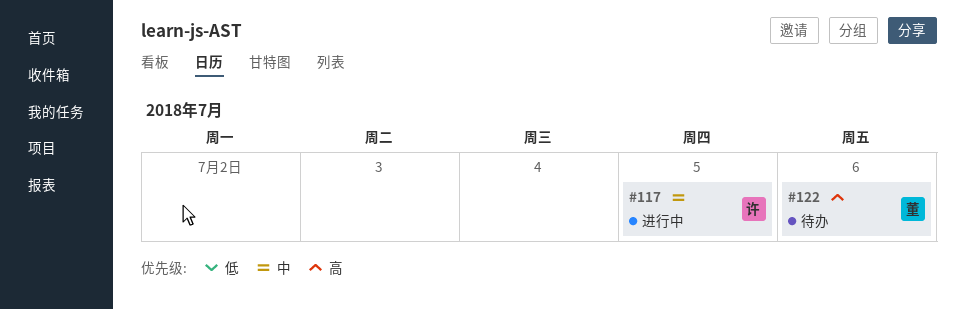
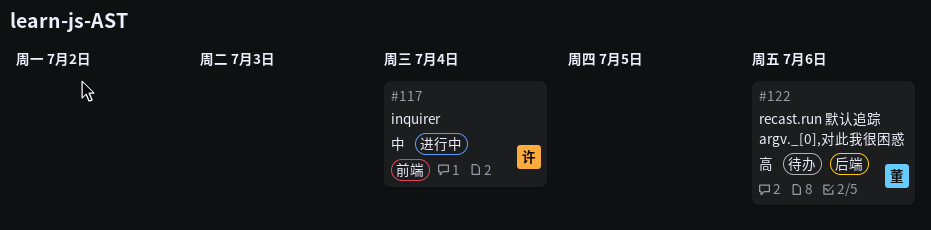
#117, due: Jul 5 -> Jul 4

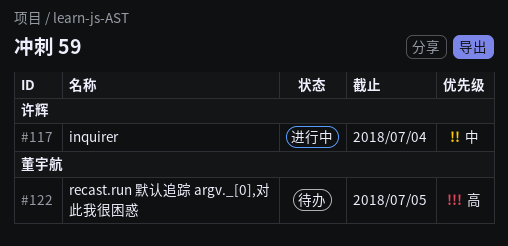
#122, due: Jul 6 -> Jul 5

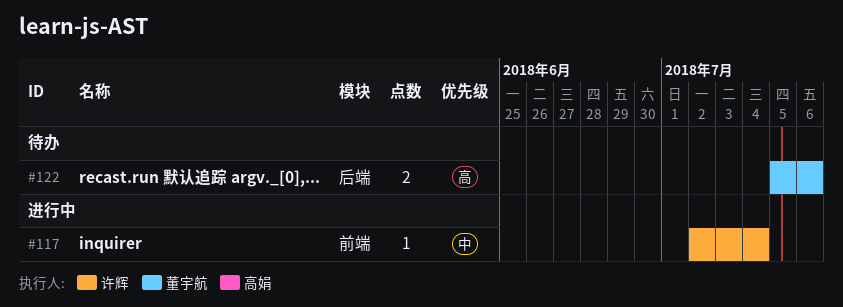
#122, due: Jul 5 -> Jul 6

